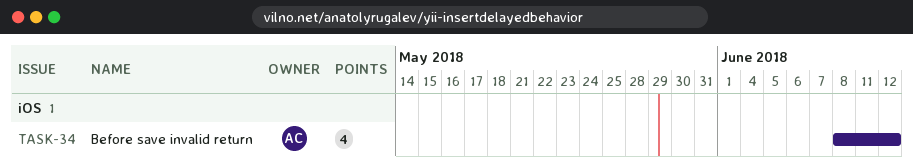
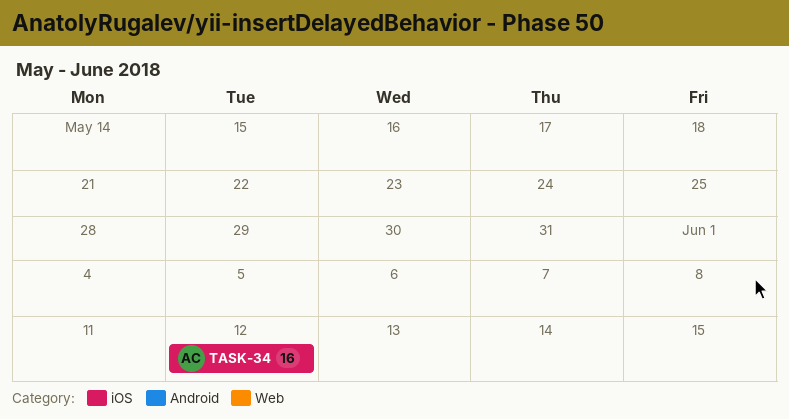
TASK-34, estimate: 4 -> 16
TASK-34, start: Jun 8 -> Jun 12

